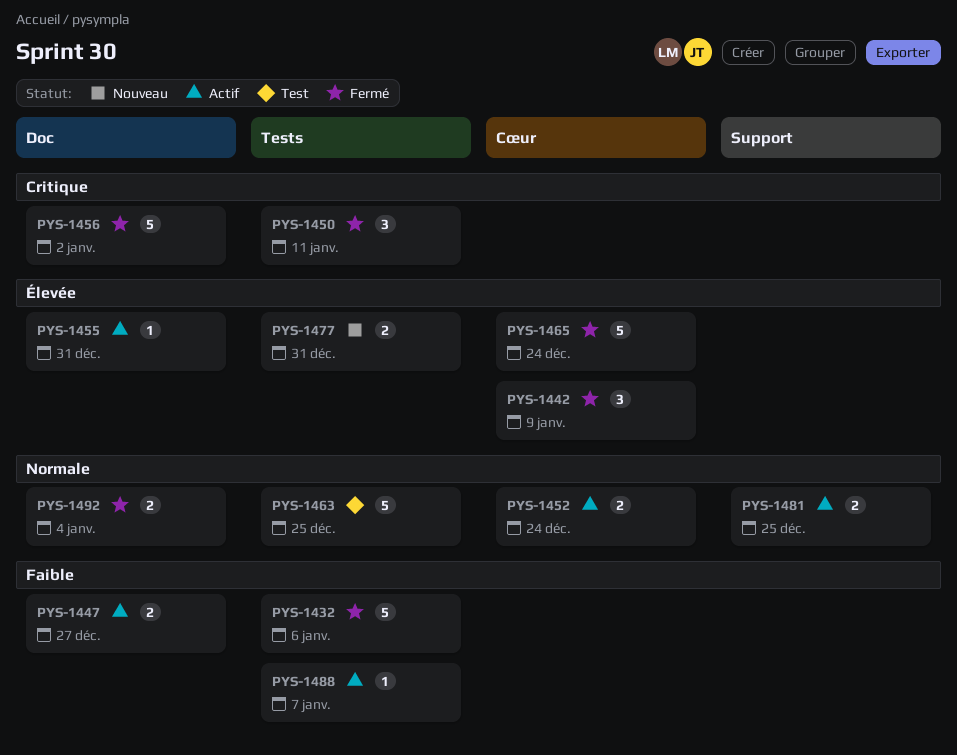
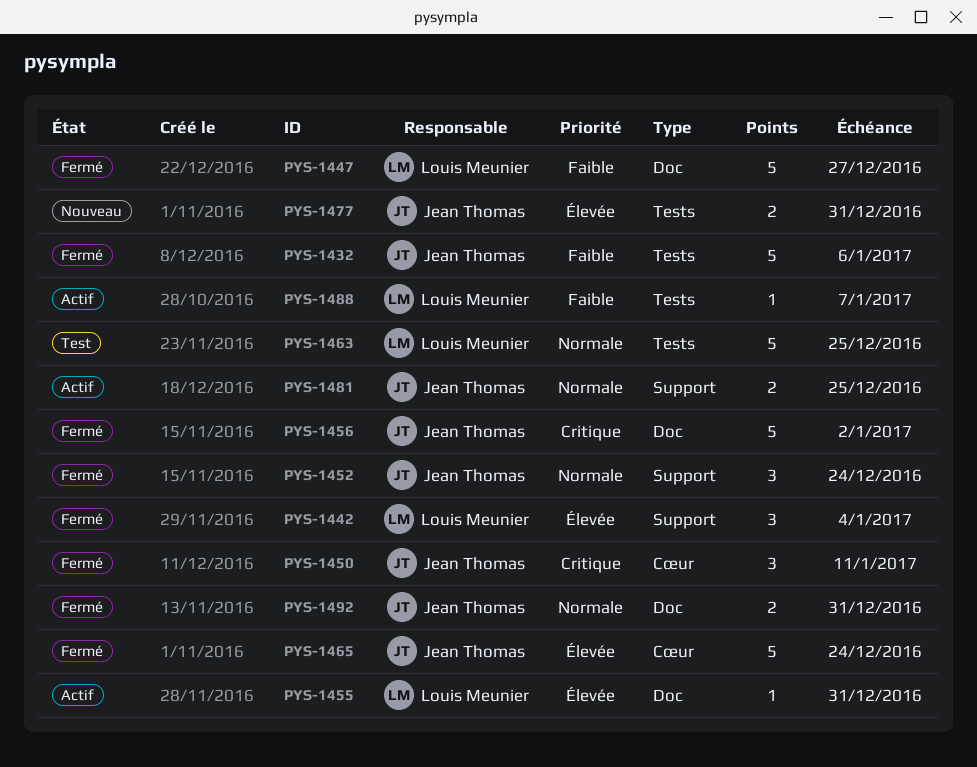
PYS-1442, label: Cœur -> Support
PYS-1442, due: Jan 9 -> Jan 4
PYS-1447, status: Actif -> Fermé
PYS-1447, estimate: 2 -> 5
PYS-1450, label: Tests -> Cœur
PYS-1452, status: Actif -> Fermé
PYS-1452, label: Cœur -> Support
PYS-1452, estimate: 2 -> 3
PYS-1492, due: Jan 4 -> Dec 31

